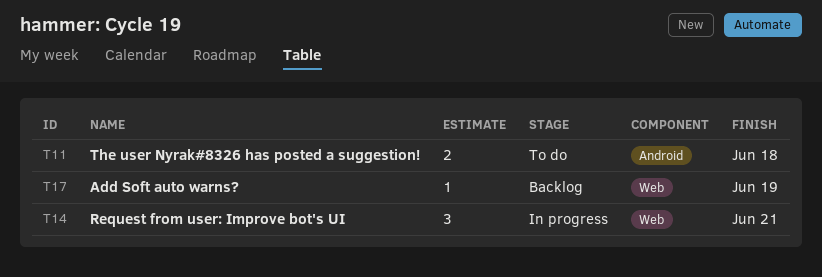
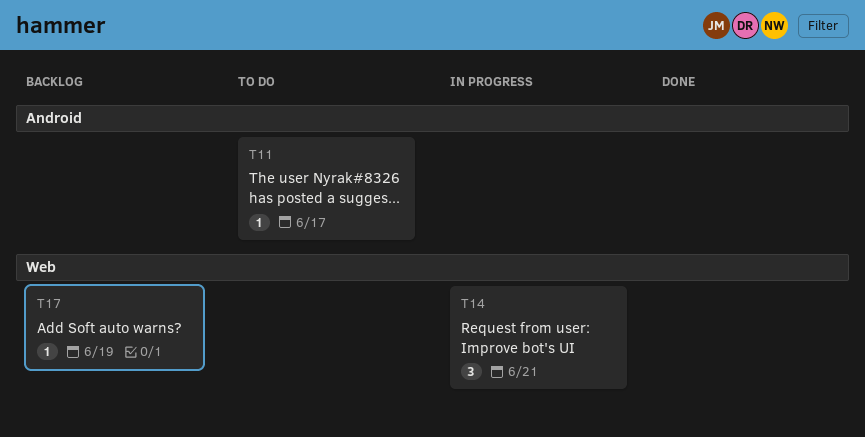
T11, estimate: 2 -> 1
T11, due: Jun 18 -> Jun 17

